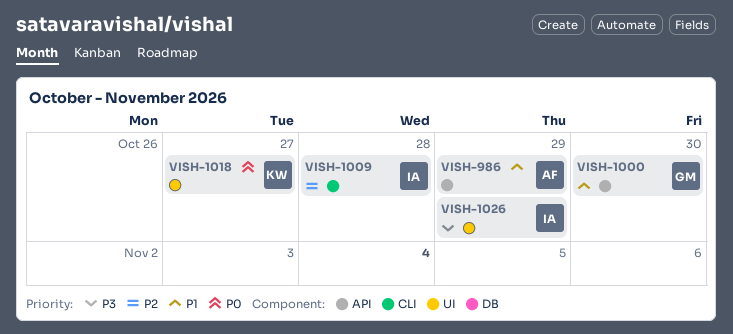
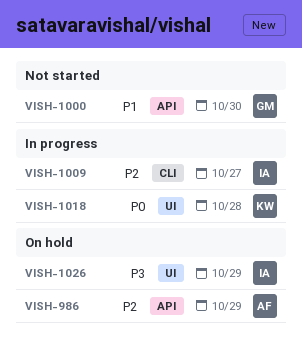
VISH-986, priority: P1 -> P2
VISH-1009, due: Oct 28 -> Oct 27
VISH-1018, due: Oct 27 -> Oct 28

